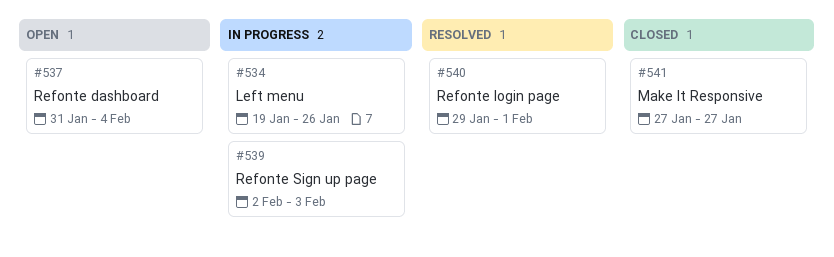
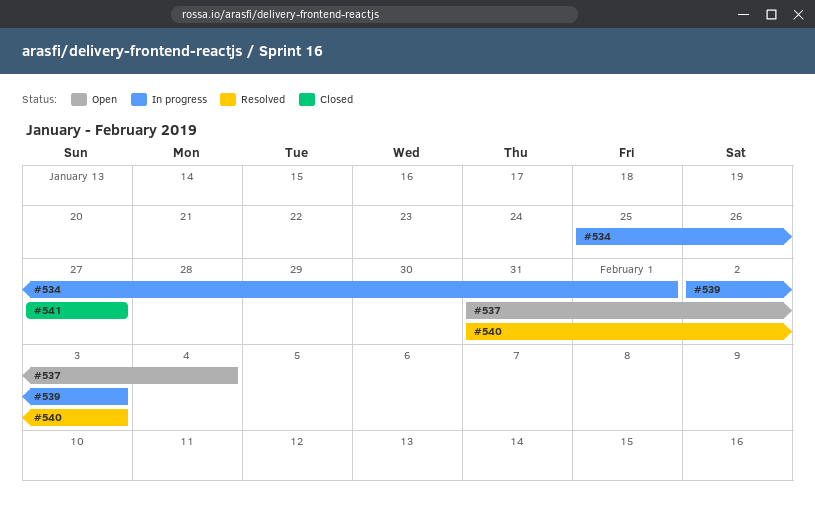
#534, start: Jan 19 -> Jan 25
#534, due: Jan 26 -> Feb 1
#540, start: Jan 29 -> Jan 31
#540, due: Feb 1 -> Feb 3

